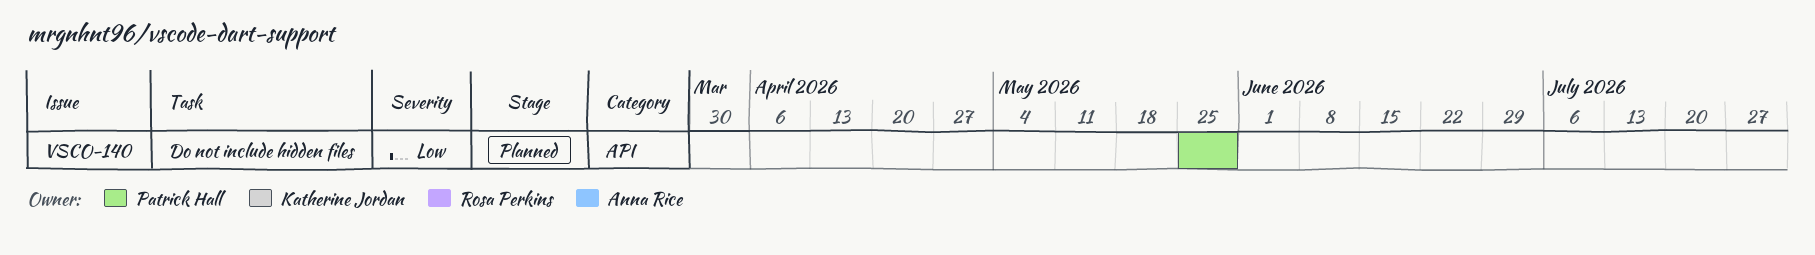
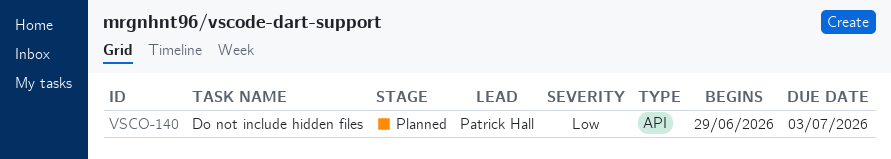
VSCO-140, start: May 25 -> Jun 29
VSCO-140, due: May 29 -> Jul 3

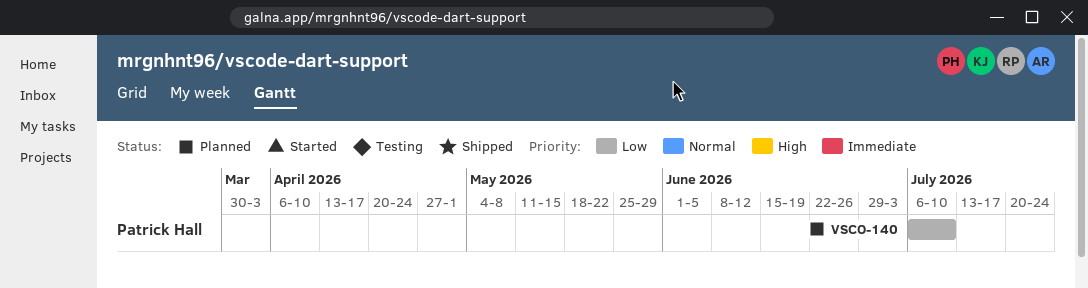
VSCO-140, start: Jun 29 -> Jul 6
VSCO-140, due: Jul 3 -> Jul 10

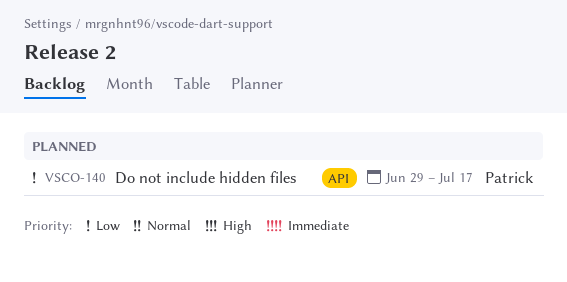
VSCO-140, start: Jul 6 -> Jun 29
VSCO-140, due: Jul 10 -> Jul 17

